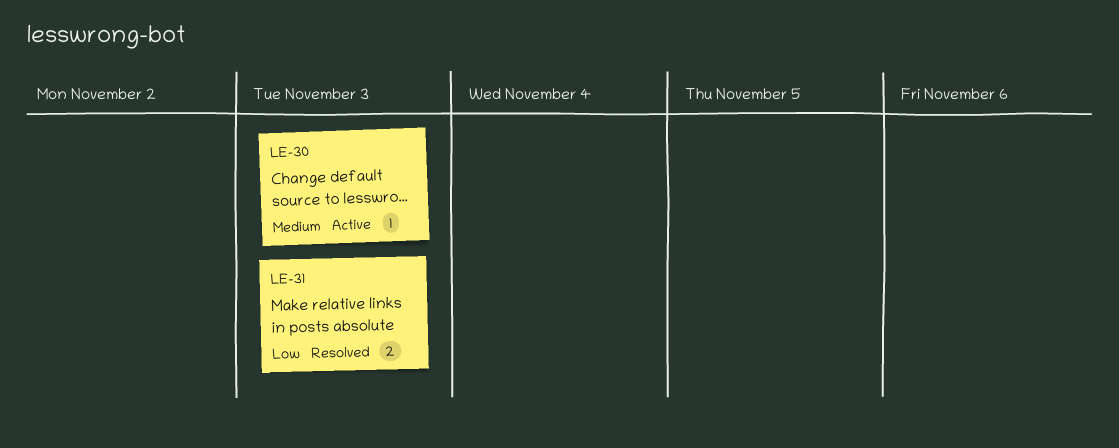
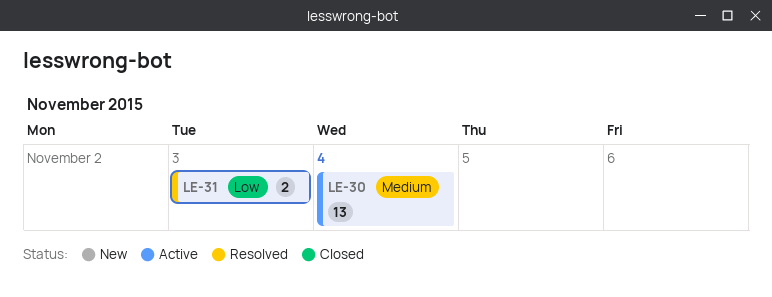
LE-30, estimate: 1 -> 13
LE-30, due: Nov 3 -> Nov 4

